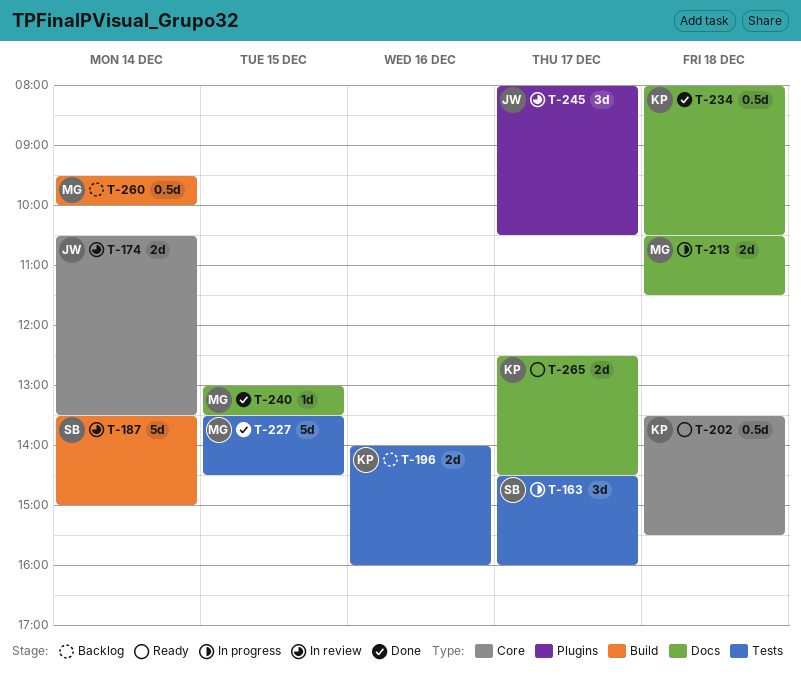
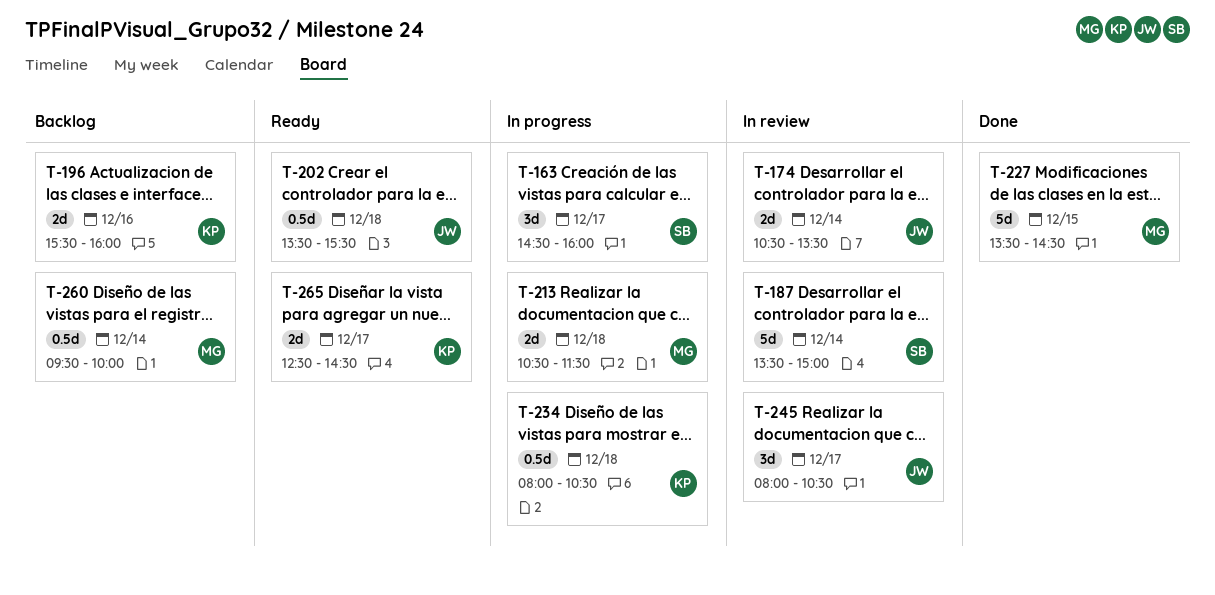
T-196, begins: 14:00 -> 15:30
T-202, owner: KP -> JW
T-234, status: Done -> In progress
T-240: present -> none

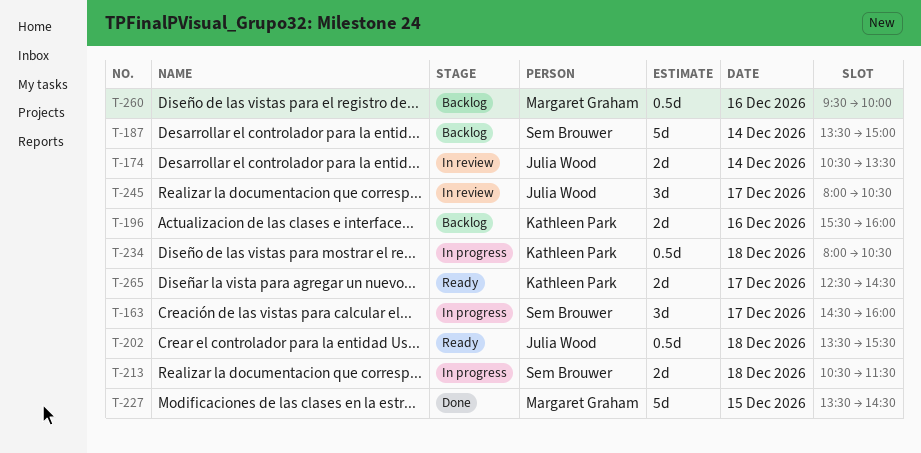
T-187, status: In review -> Backlog
T-213, owner: Margaret Graham -> Sem Brouwer
T-260, day: Dec 14 -> Dec 16

